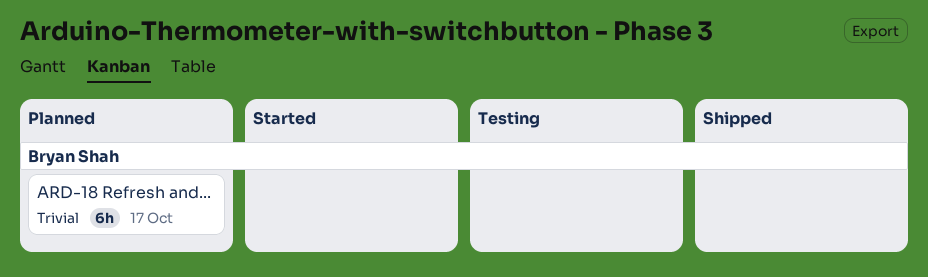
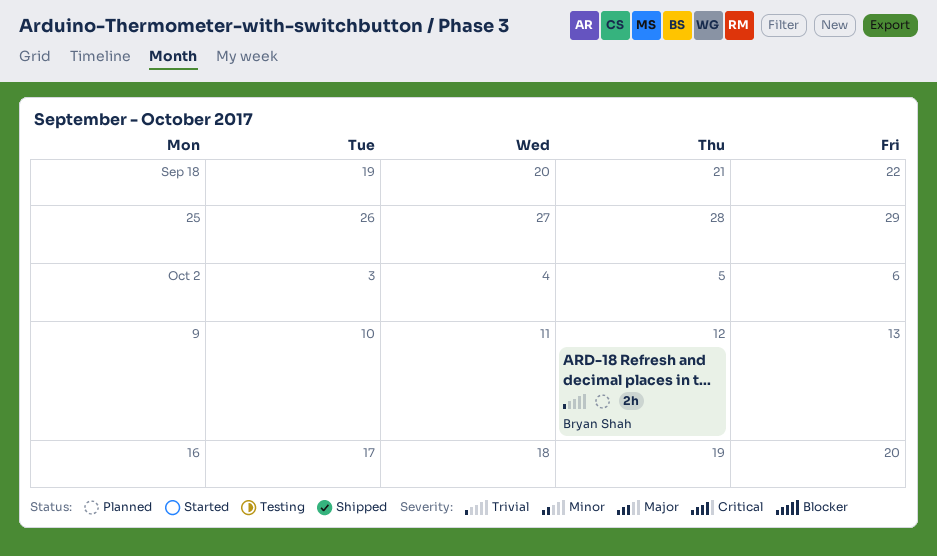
ARD-18, estimate: 6h -> 2h
ARD-18, due: Oct 17 -> Oct 12

